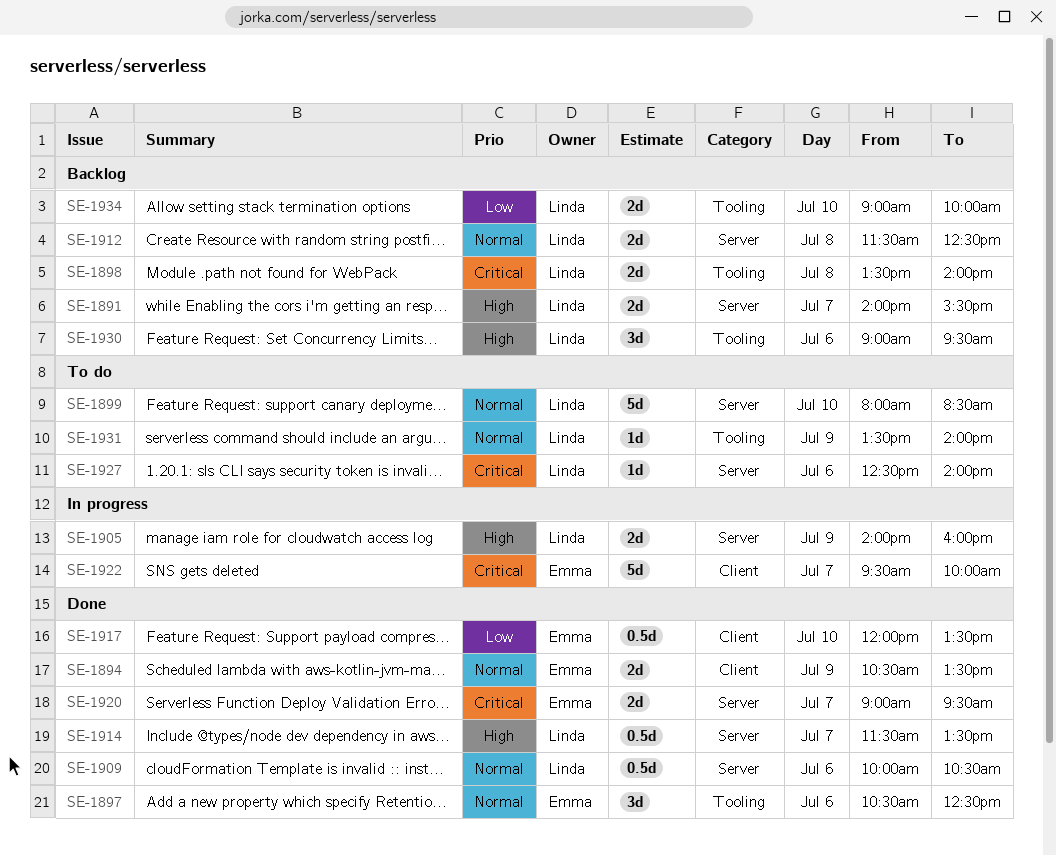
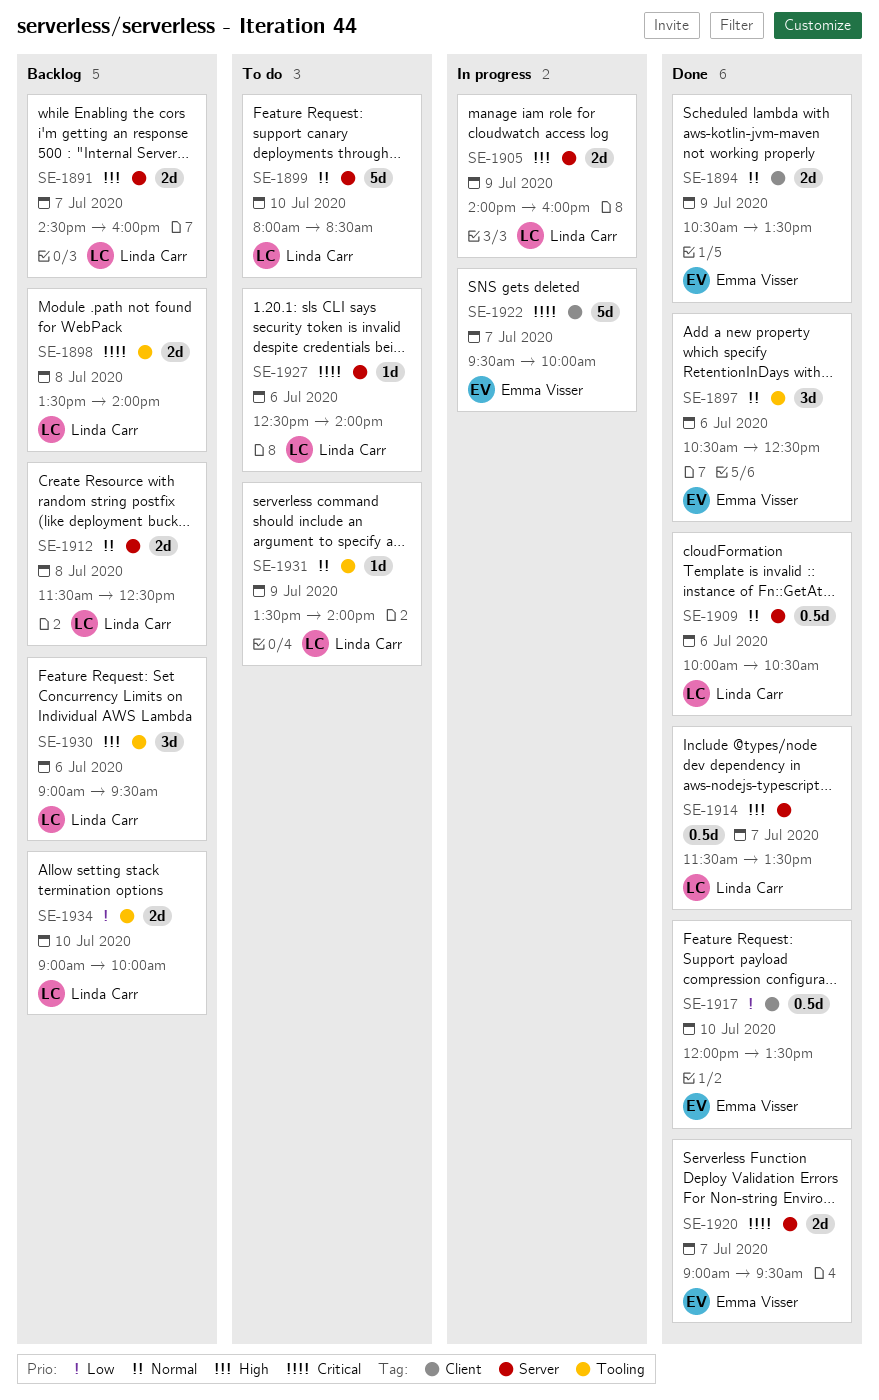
SE-1891, begins: 14:00 -> 14:30
SE-1891, ends: 15:30 -> 16:00

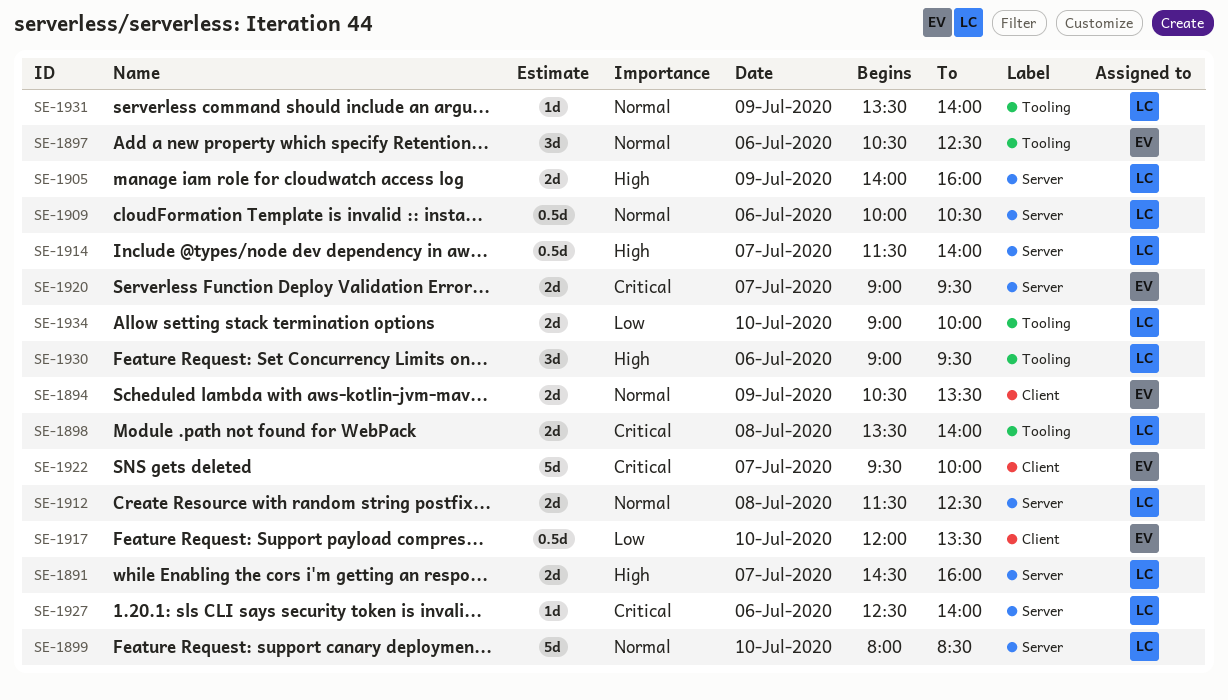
SE-1914, ends: 13:30 -> 14:00

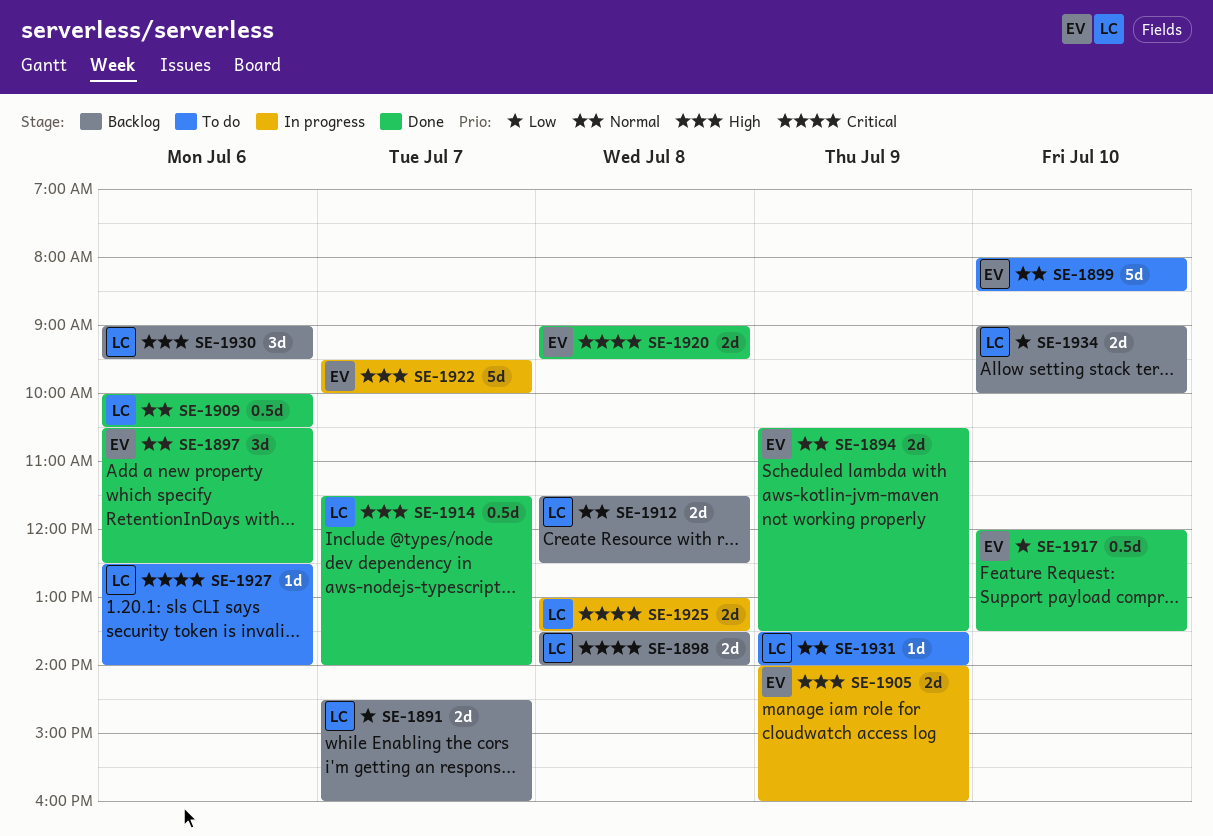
SE-1891, priority: High -> Low
SE-1899, owner: LC -> EV
SE-1905, owner: LC -> EV
SE-1920, day: Jul 7 -> Jul 8
SE-1922, priority: Critical -> High
SE-1925: none -> present

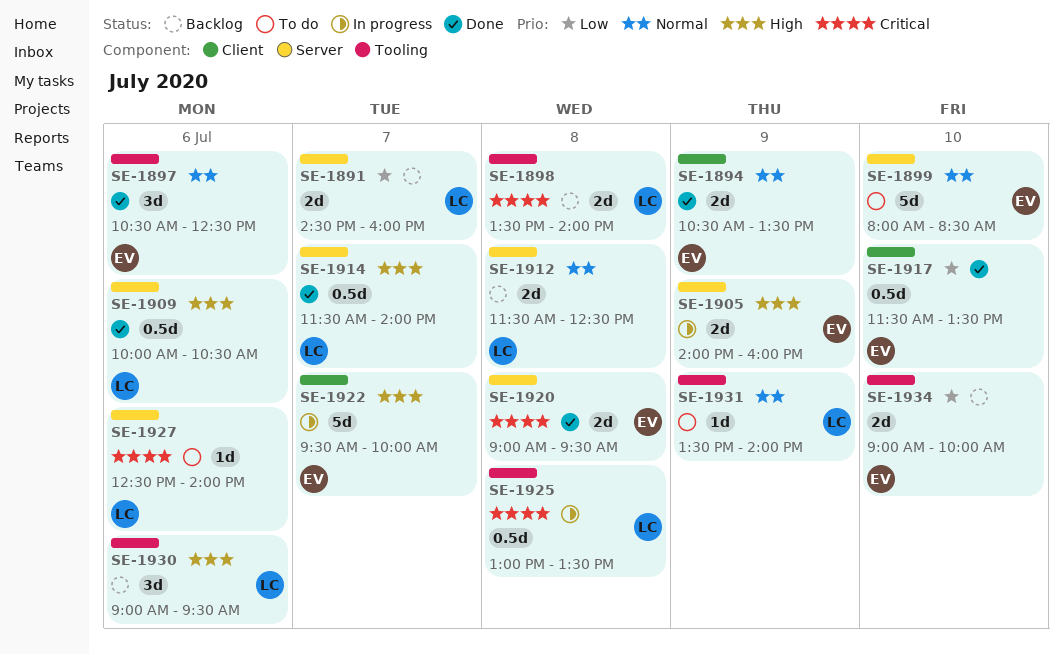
SE-1909, priority: Normal -> High
SE-1917, begins: 12:00 -> 11:30
SE-1925, estimate: 2d -> 0.5d
SE-1934, owner: LC -> EV

